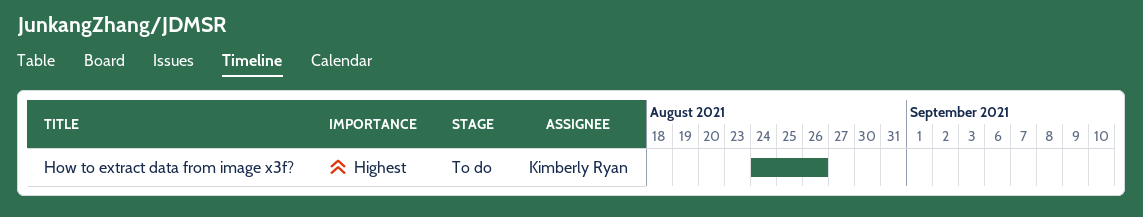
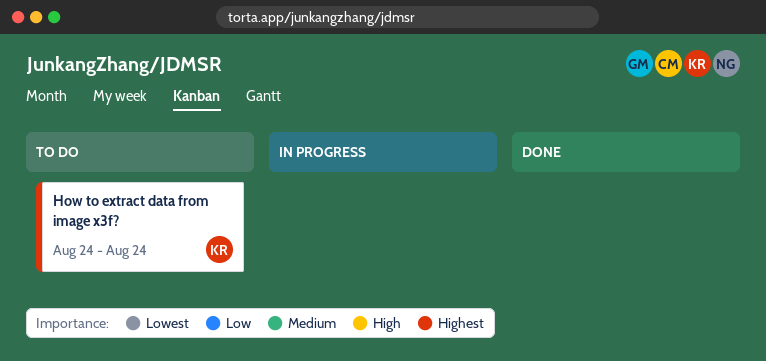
How to extract data from image x3f?, due: Aug 26 -> Aug 24

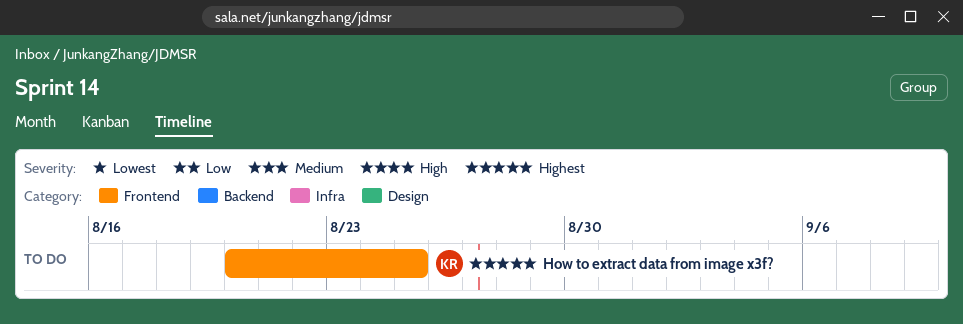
How to extract data from image x3f?, start: Aug 24 -> Aug 20
How to extract data from image x3f?, due: Aug 24 -> Aug 25

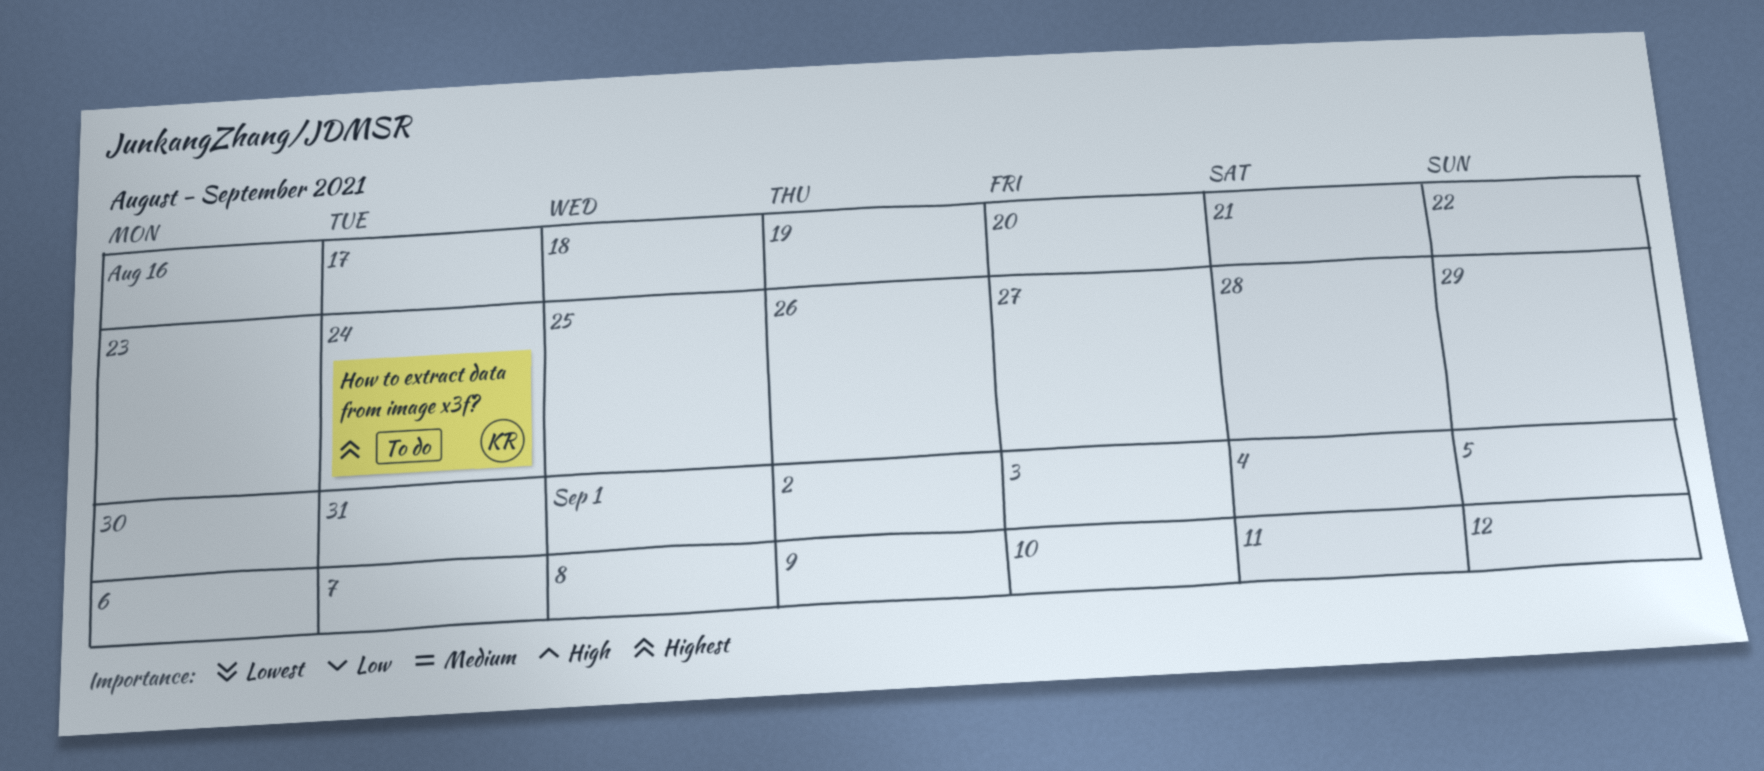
How to extract data from image x3f?, due: Aug 25 -> Aug 24

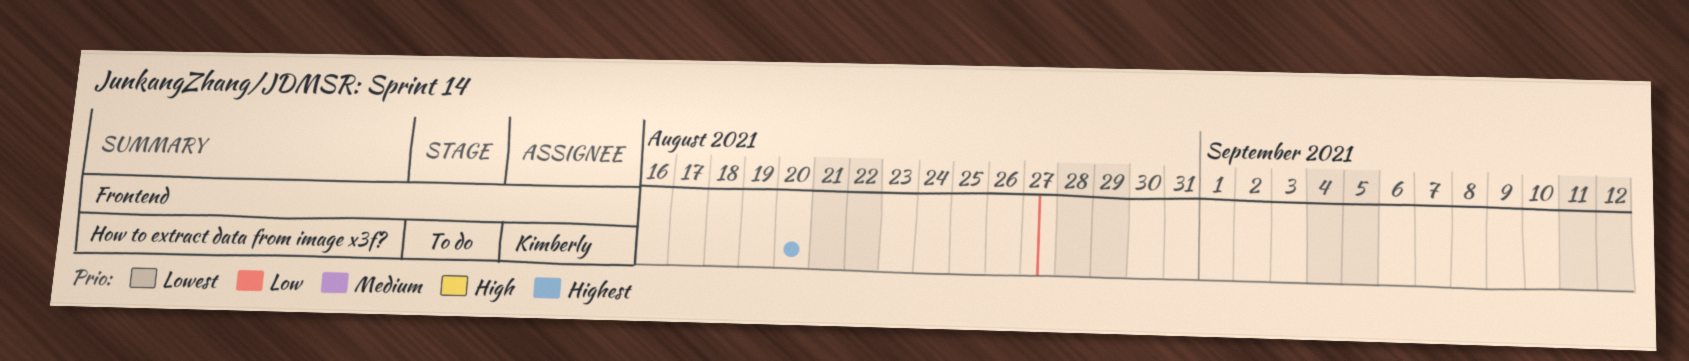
How to extract data from image x3f?, due: Aug 24 -> Aug 20

